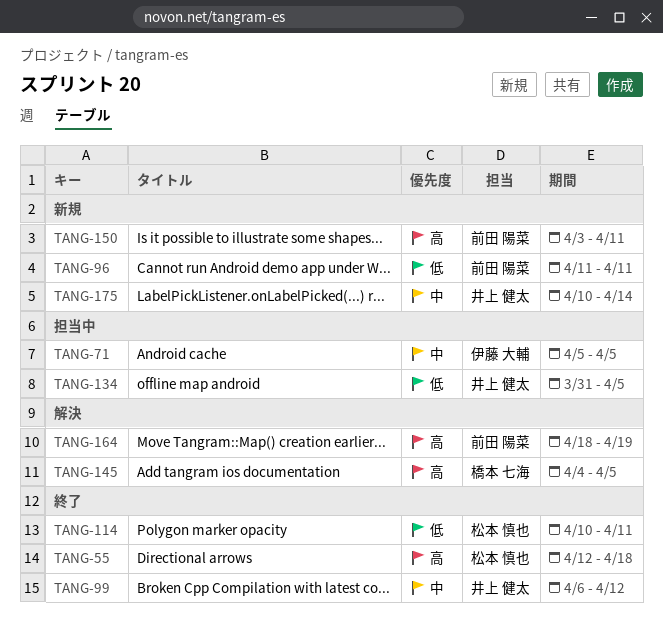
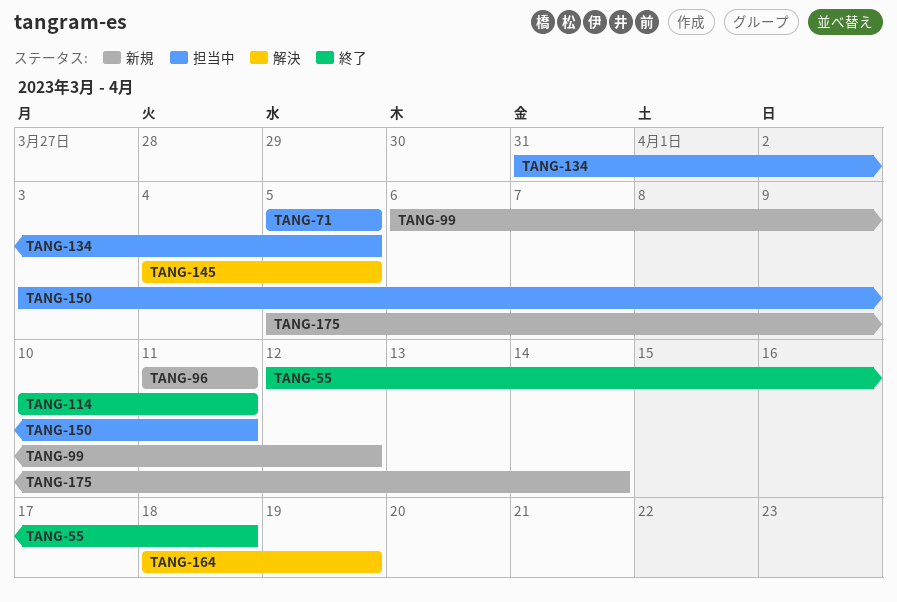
TANG-99, status: 終了 -> 新規
TANG-150, status: 新規 -> 担当中
TANG-175, start: Apr 10 -> Apr 5

